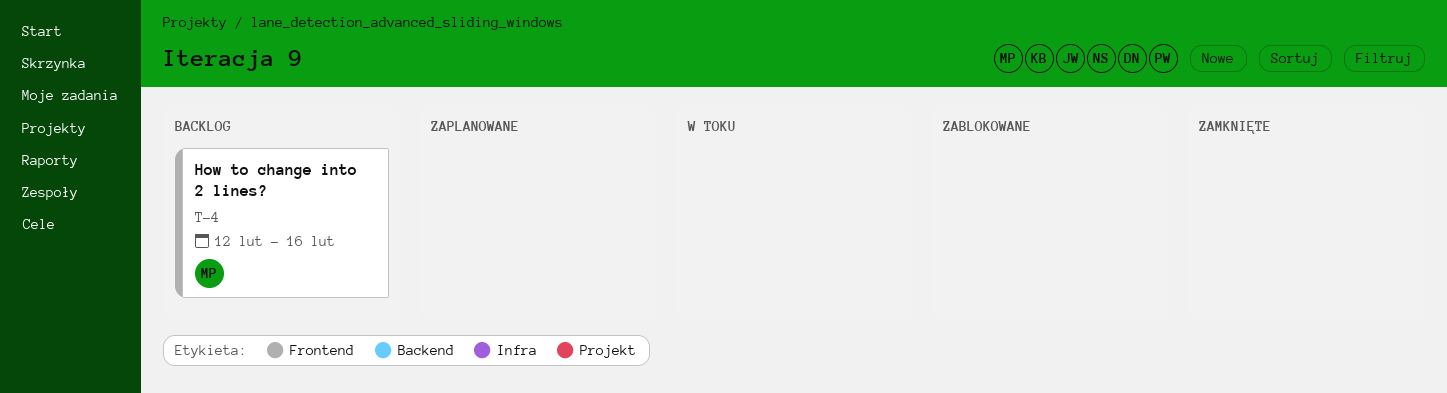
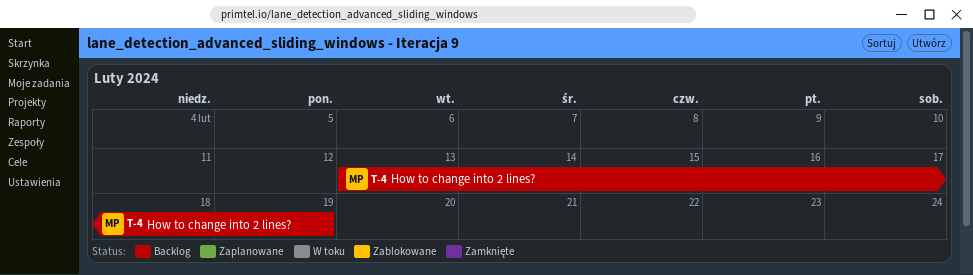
T-4, start: Feb 12 -> Feb 13
T-4, due: Feb 16 -> Feb 19

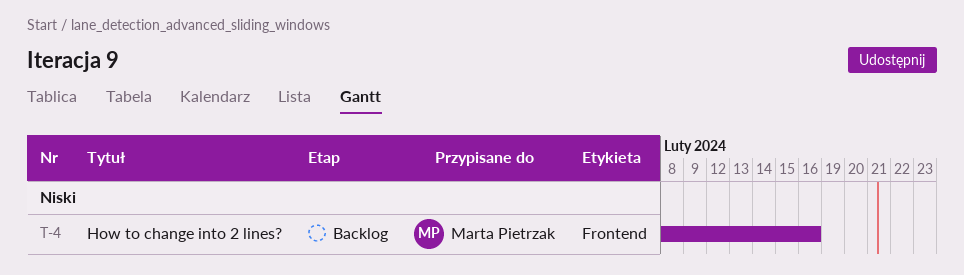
T-4, start: Feb 13 -> Feb 8
T-4, due: Feb 19 -> Feb 16

